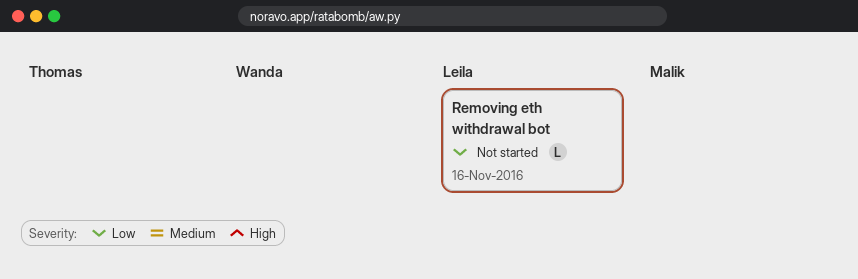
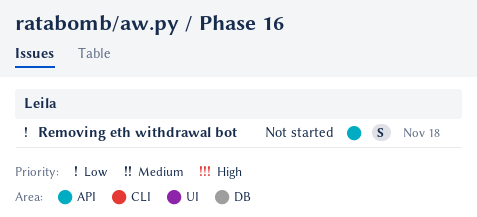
Removing eth withdrawal bot, estimate: L -> S
Removing eth withdrawal bot, due: Nov 16 -> Nov 18

